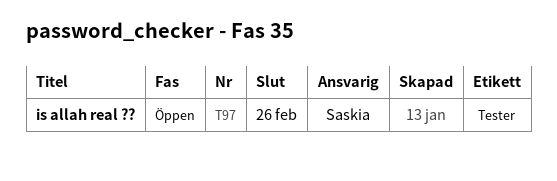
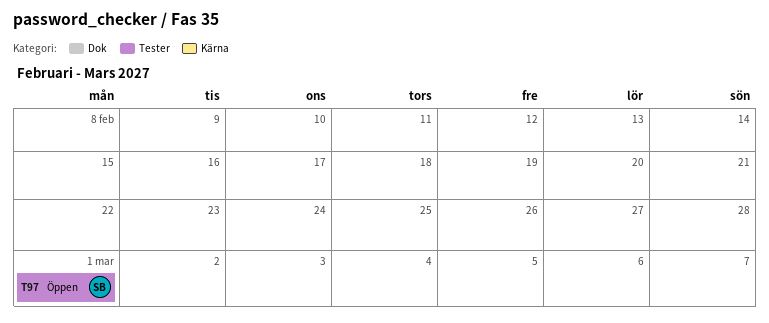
T97, due: Feb 26 -> Mar 1

